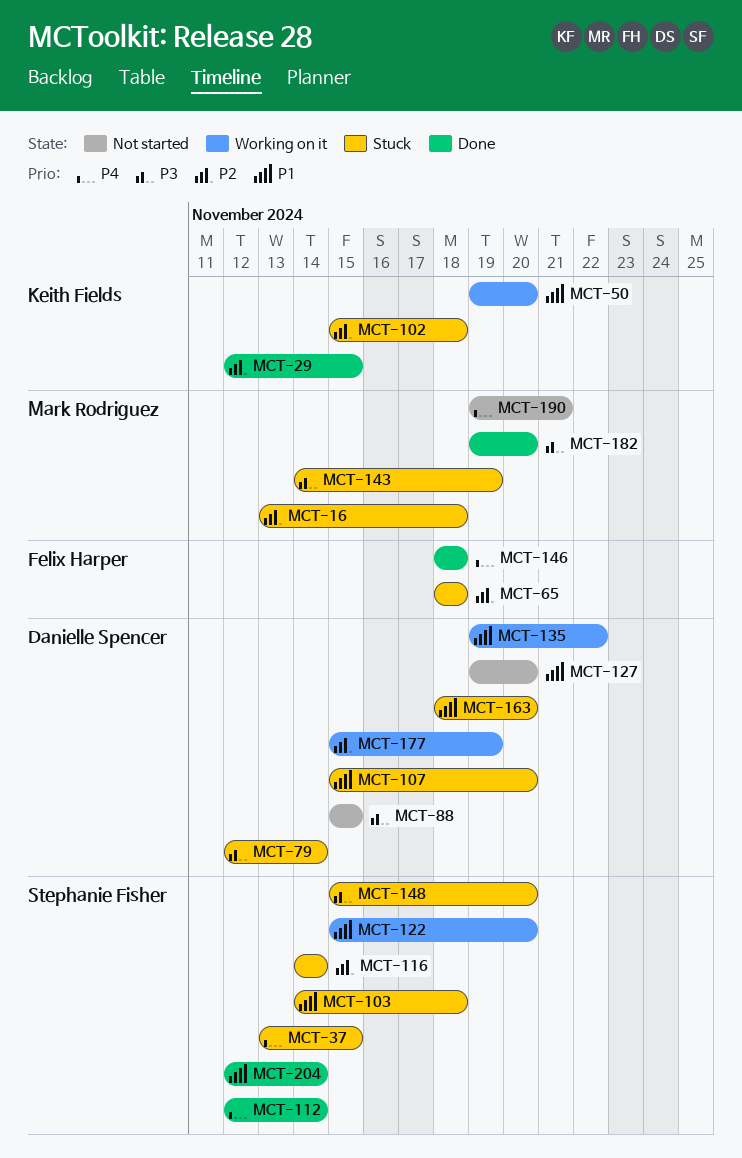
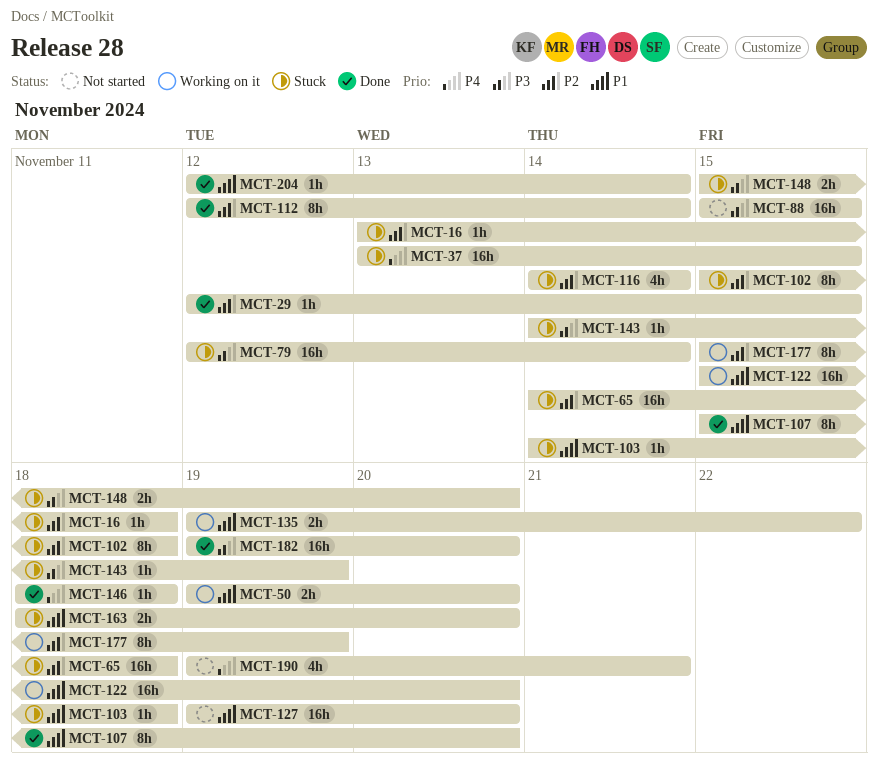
MCT-65, start: Nov 18 -> Nov 14
MCT-107, status: Stuck -> Done
MCT-112, priority: P4 -> P2

